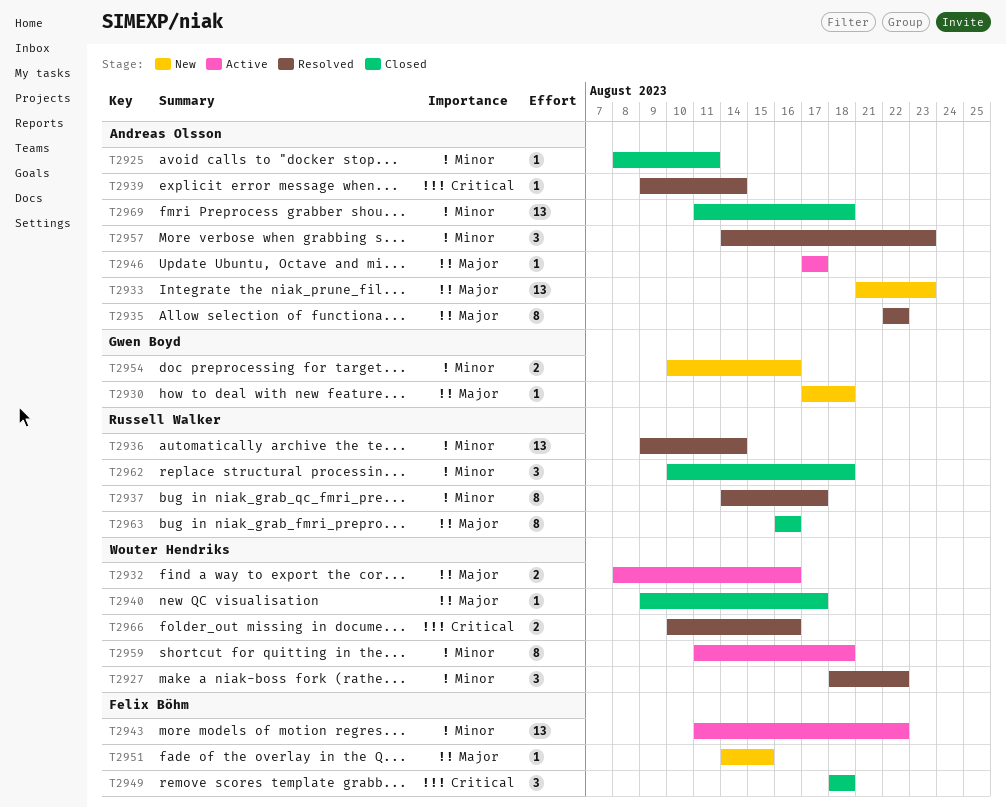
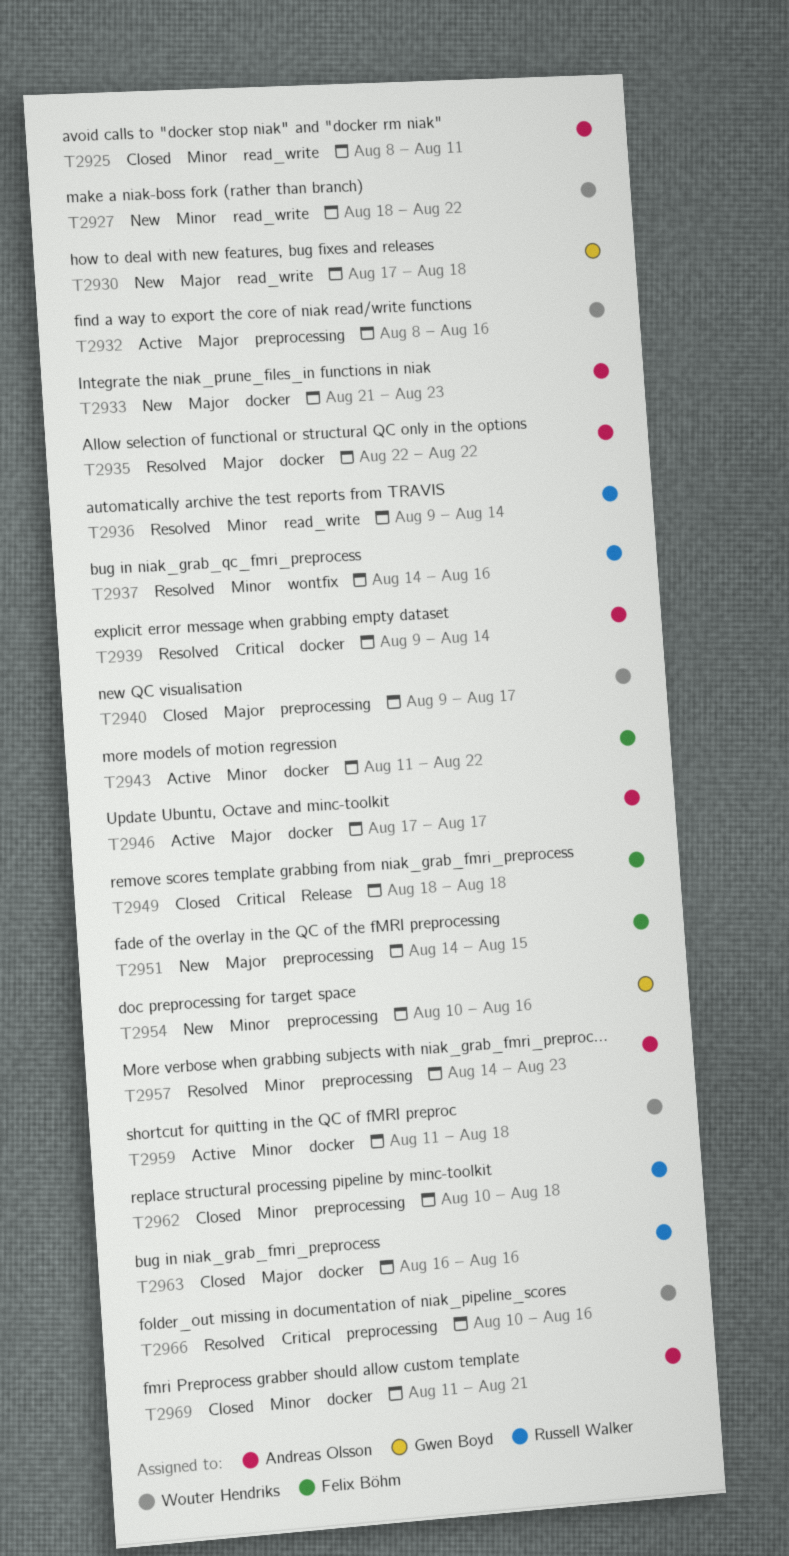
T2927, status: Resolved -> New
T2937, due: Aug 17 -> Aug 16
T2969, due: Aug 18 -> Aug 21

